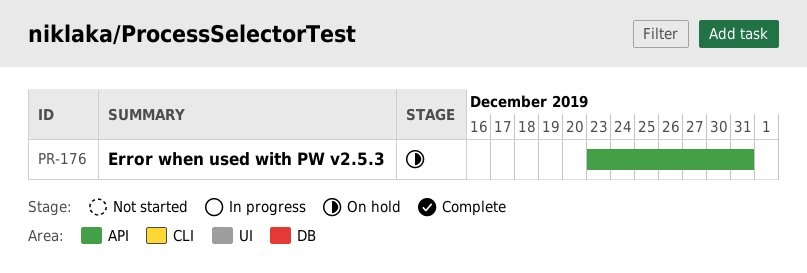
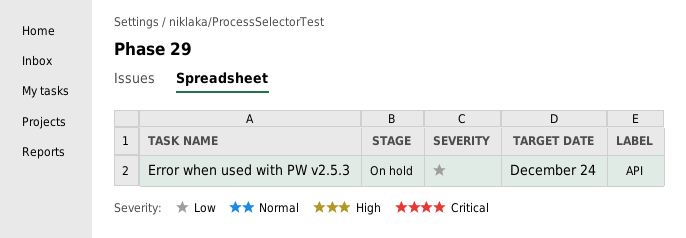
Error when used with PW v2.5.3, due: Dec 31 -> Dec 24

